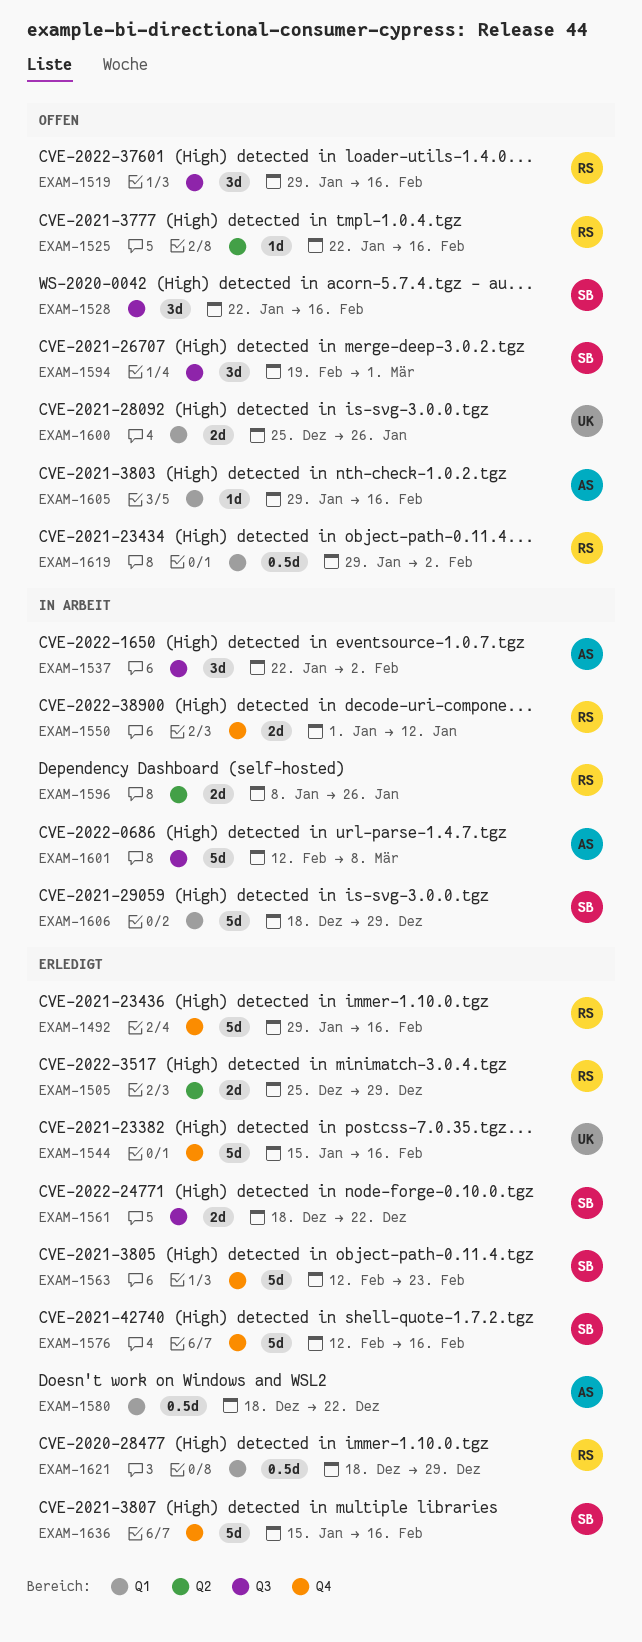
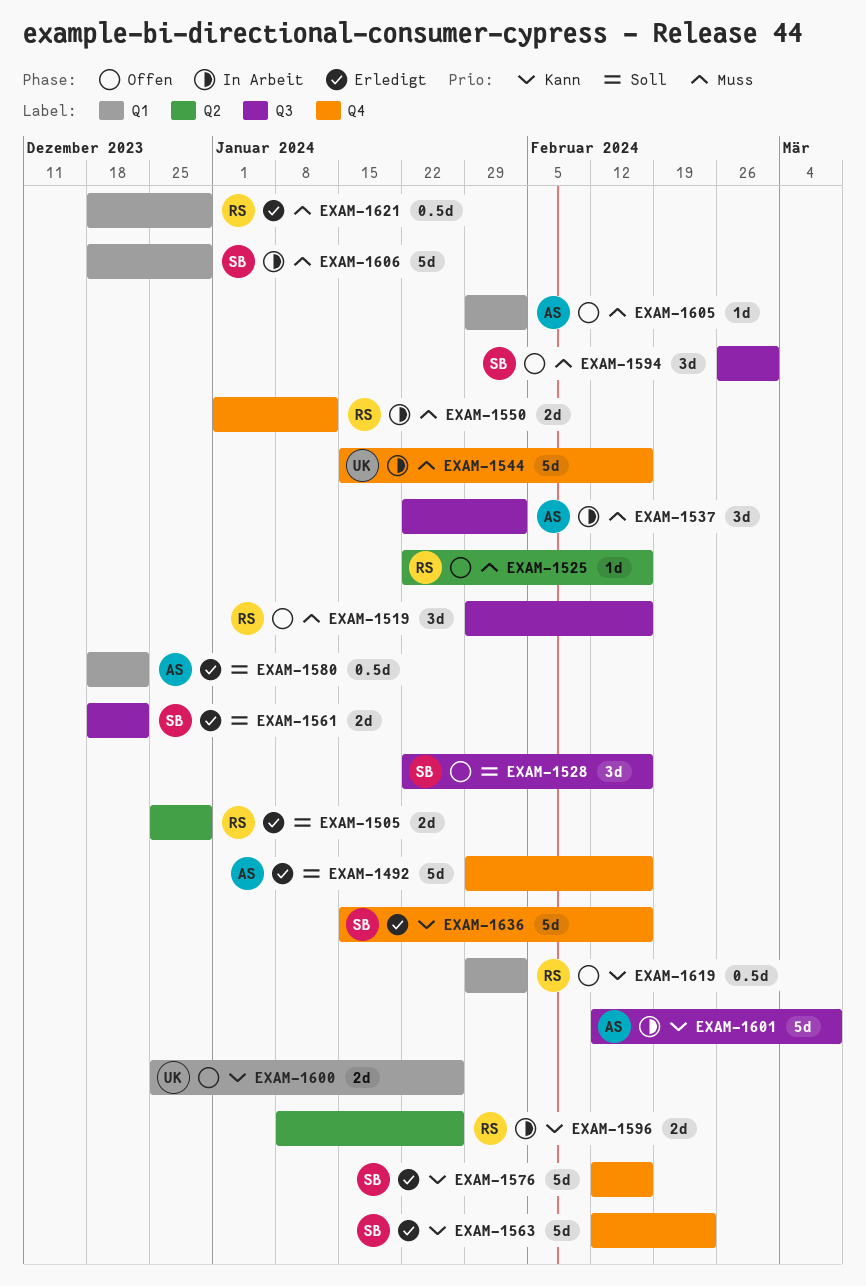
EXAM-1492, owner: RS -> AS
EXAM-1544, status: Erledigt -> In Arbeit
EXAM-1594, start: Feb 19 -> Feb 26
EXAM-1605, due: Feb 16 -> Feb 2

